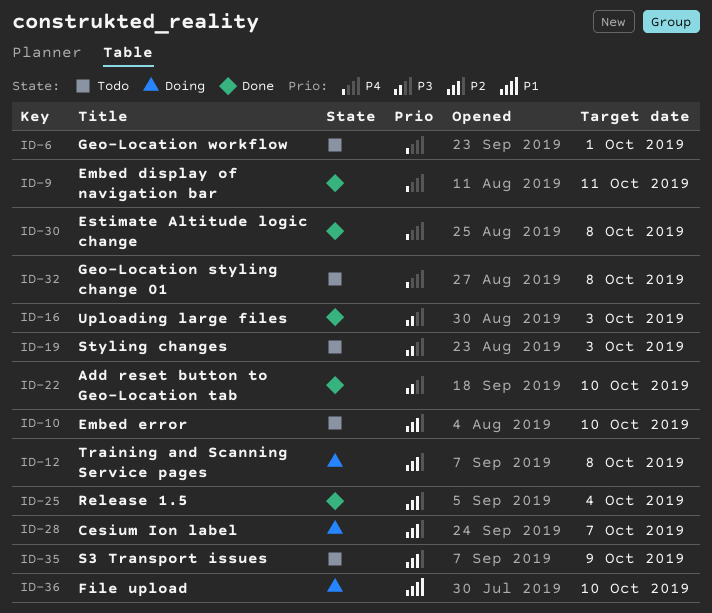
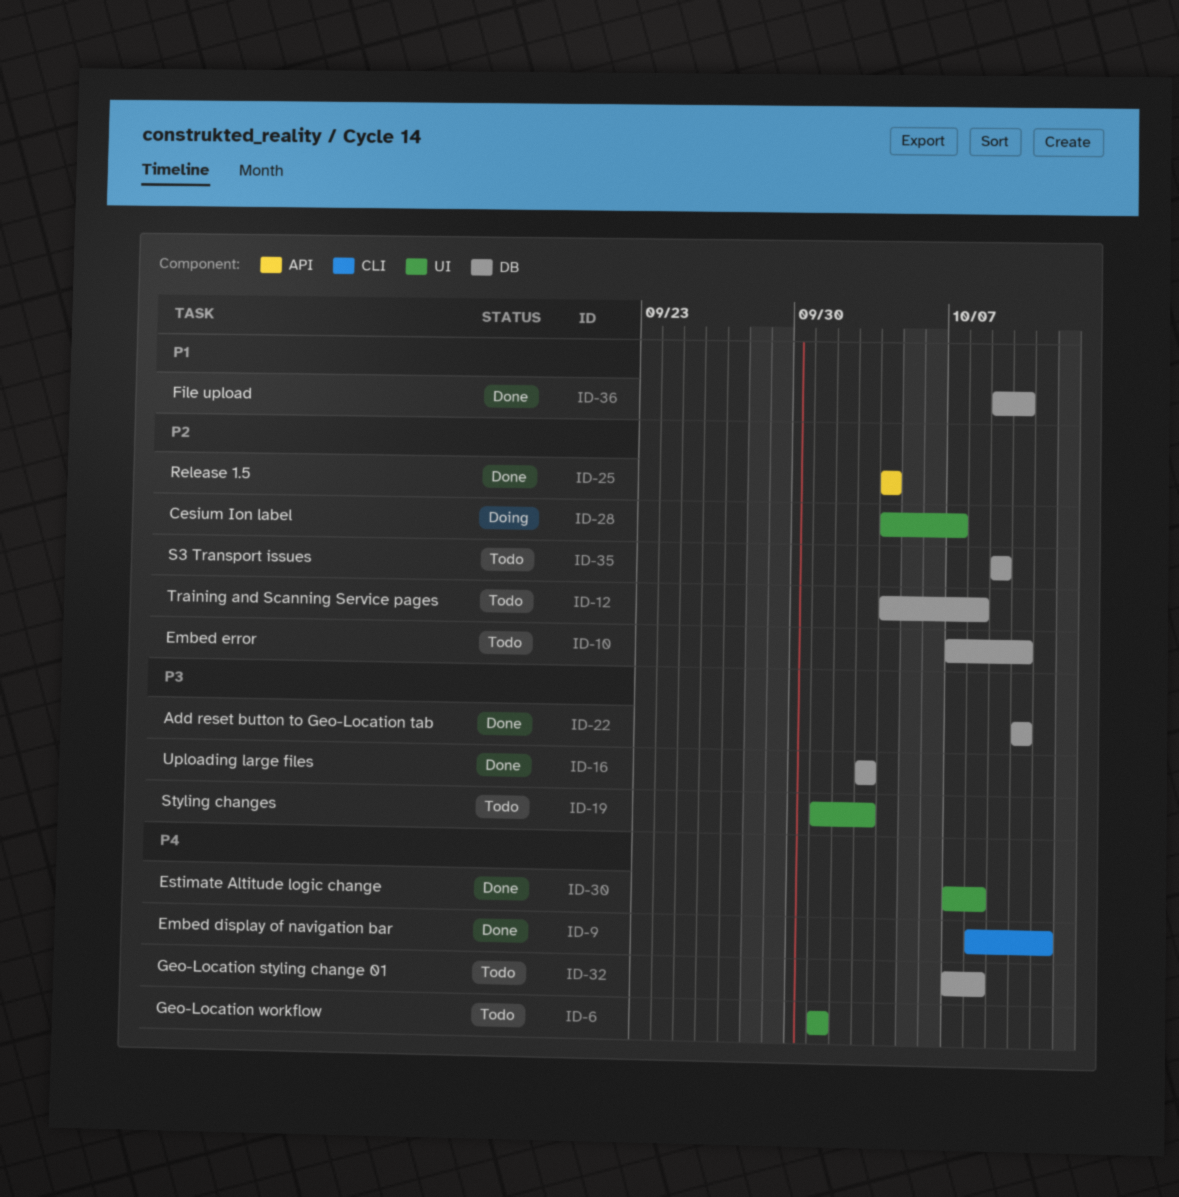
ID-12, status: Doing -> Todo
ID-36, status: Doing -> Done

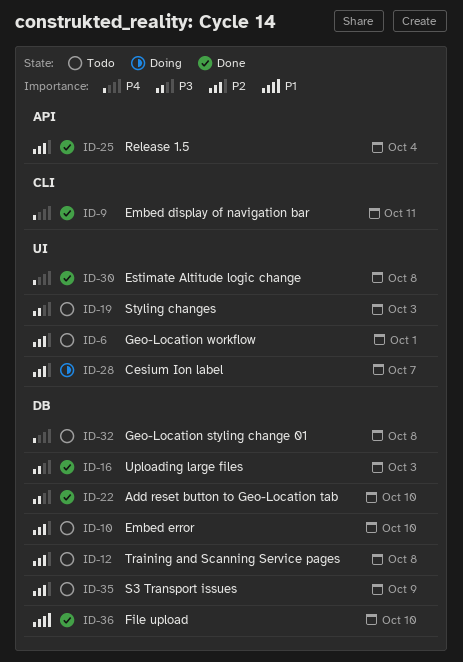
ID-6, priority: P4 -> P2

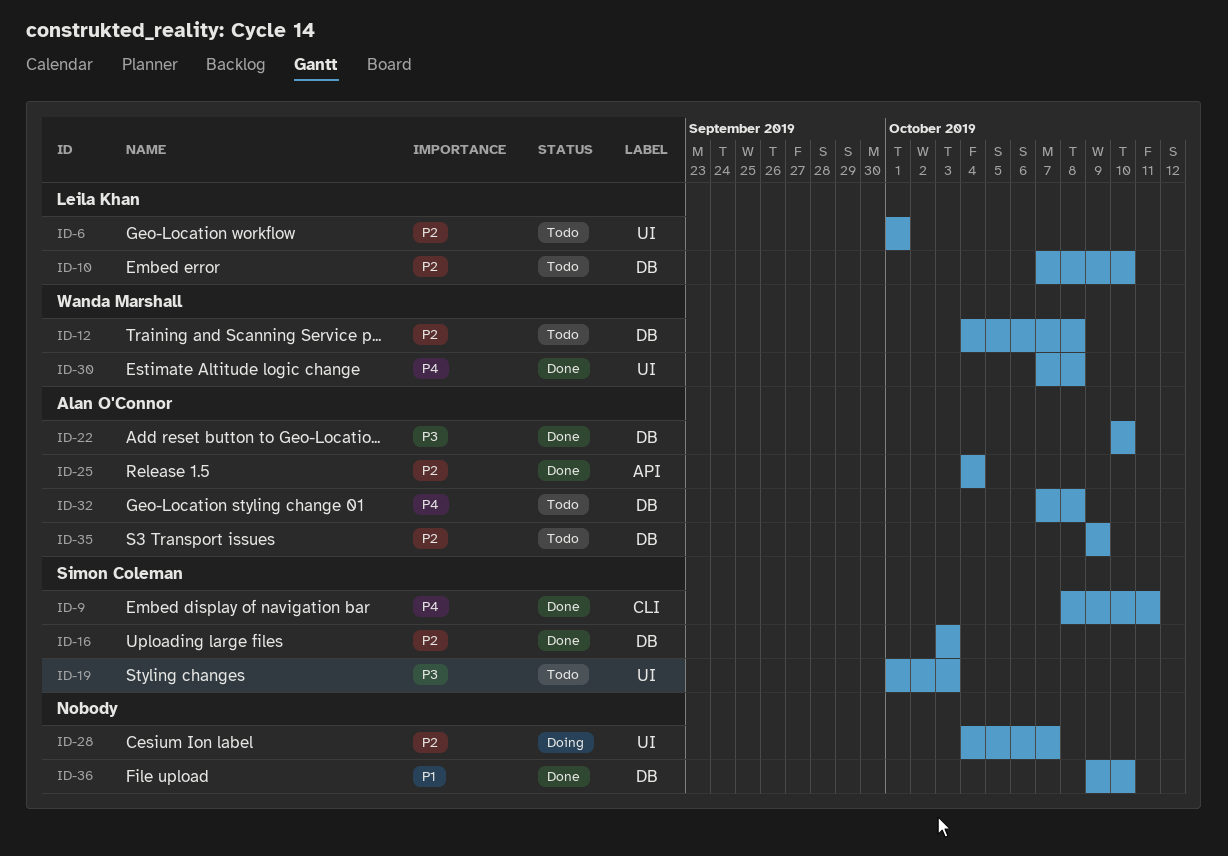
ID-16, priority: P3 -> P2

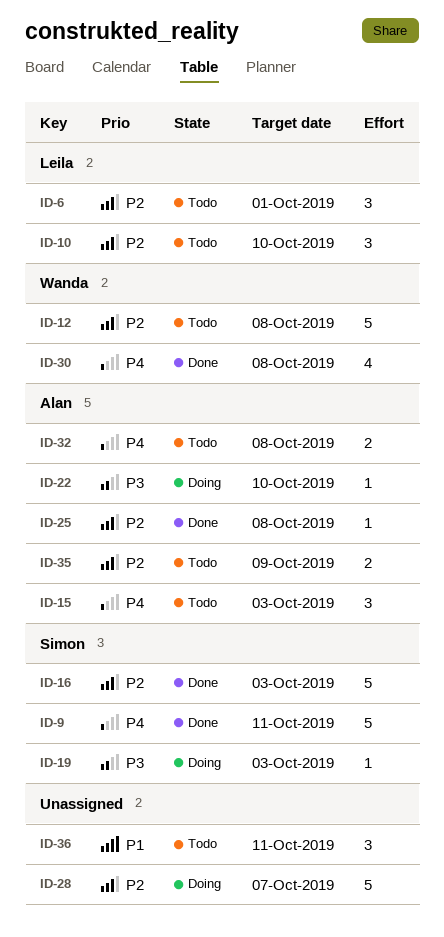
ID-15: none -> present
ID-19, status: Todo -> Doing
ID-22, status: Done -> Doing
ID-25, due: Oct 4 -> Oct 8
ID-36, status: Done -> Todo
ID-36, due: Oct 10 -> Oct 11

